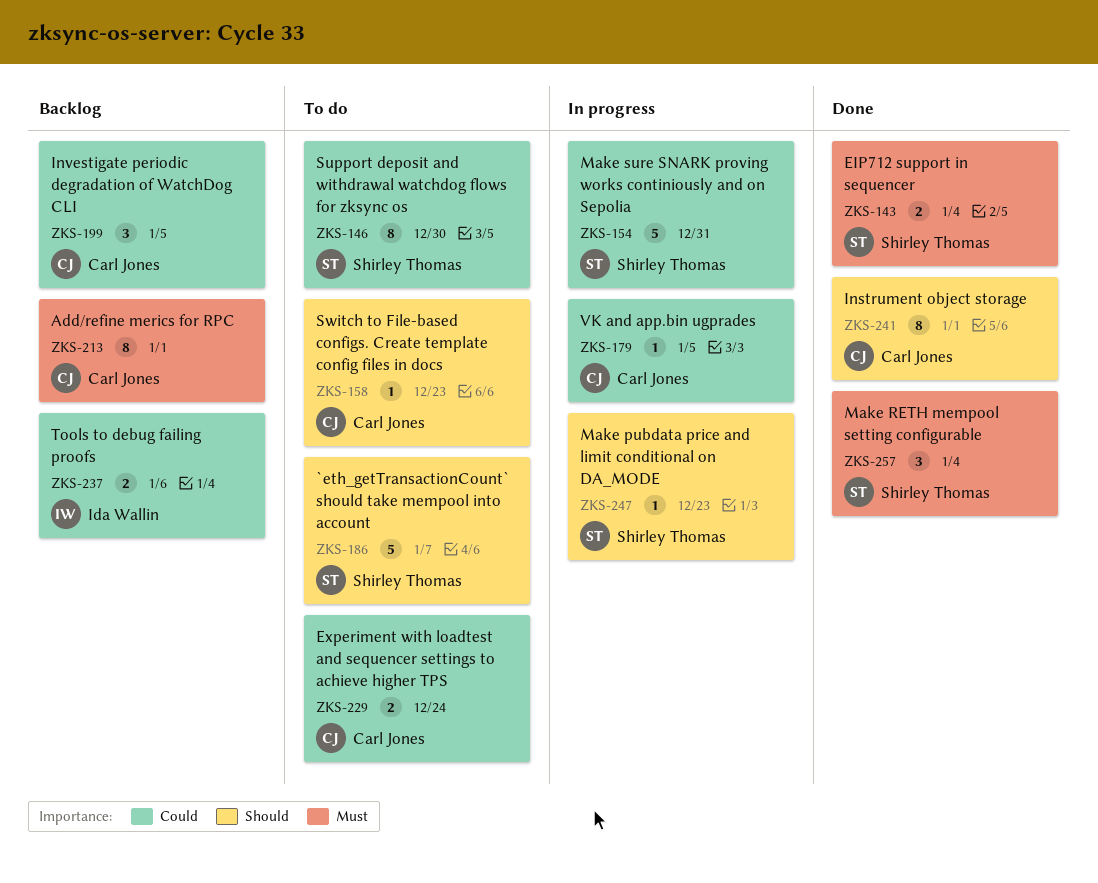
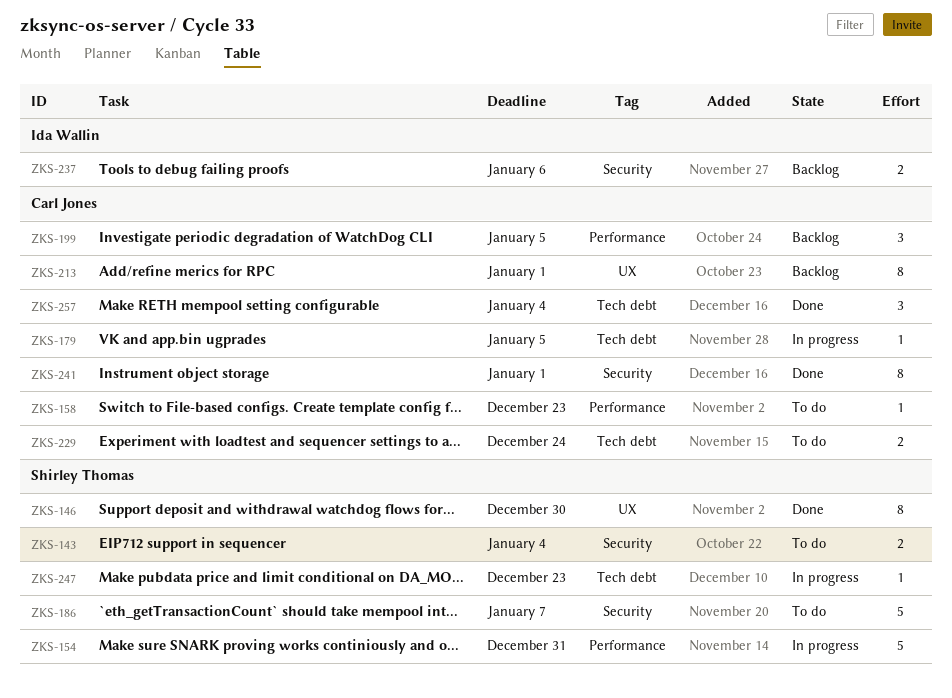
ZKS-143, status: Done -> To do
ZKS-146, status: To do -> Done
ZKS-257, owner: Shirley Thomas -> Carl Jones

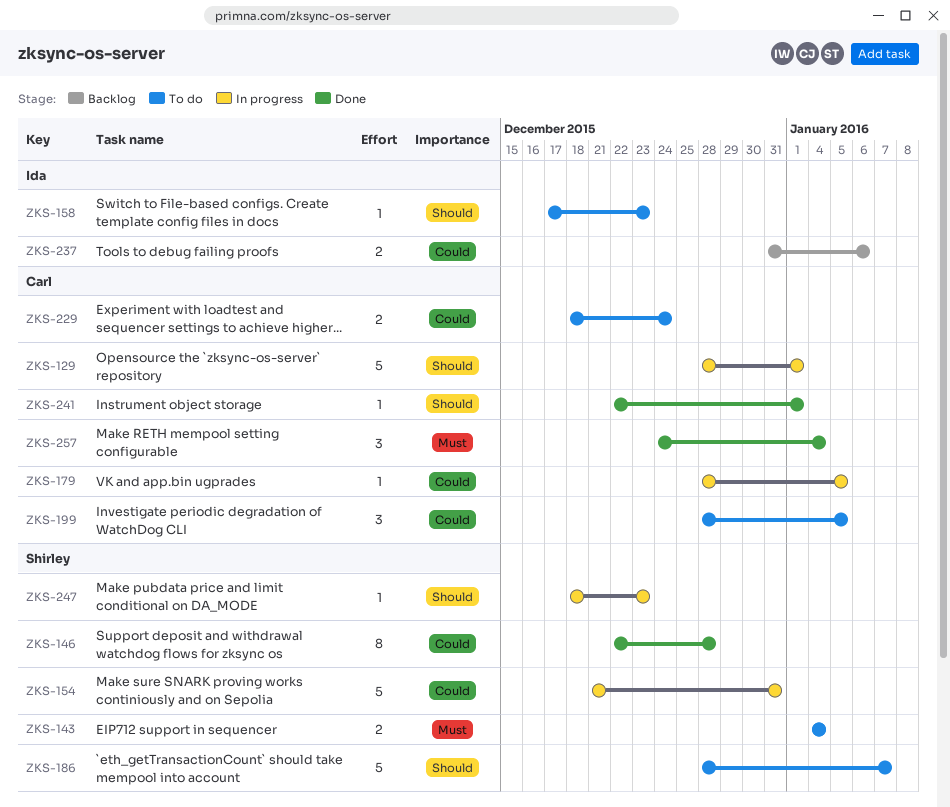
ZKS-129: none -> present
ZKS-146, due: Dec 30 -> Dec 28
ZKS-158, owner: Carl Jones -> Ida Wallin
ZKS-199, status: Backlog -> To do
ZKS-213: present -> none
ZKS-241, estimate: 8 -> 1

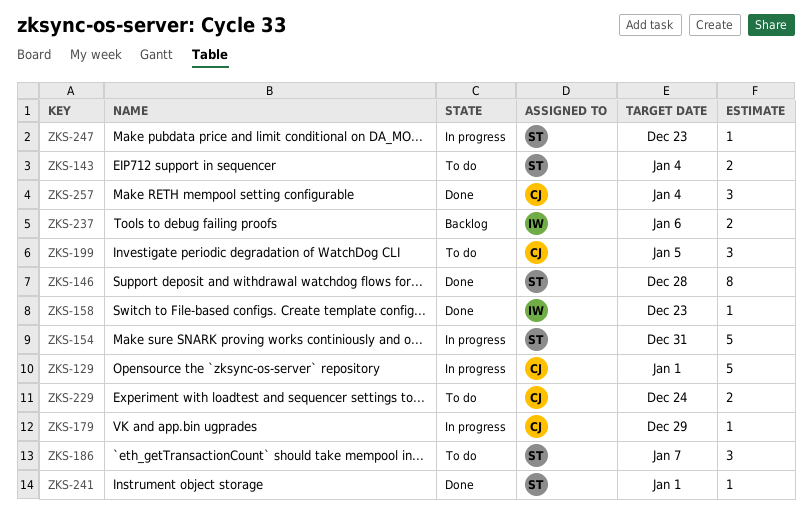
ZKS-158, status: To do -> Done
ZKS-179, due: Jan 5 -> Dec 29
ZKS-186, estimate: 5 -> 3
ZKS-241, owner: Carl -> Shirley

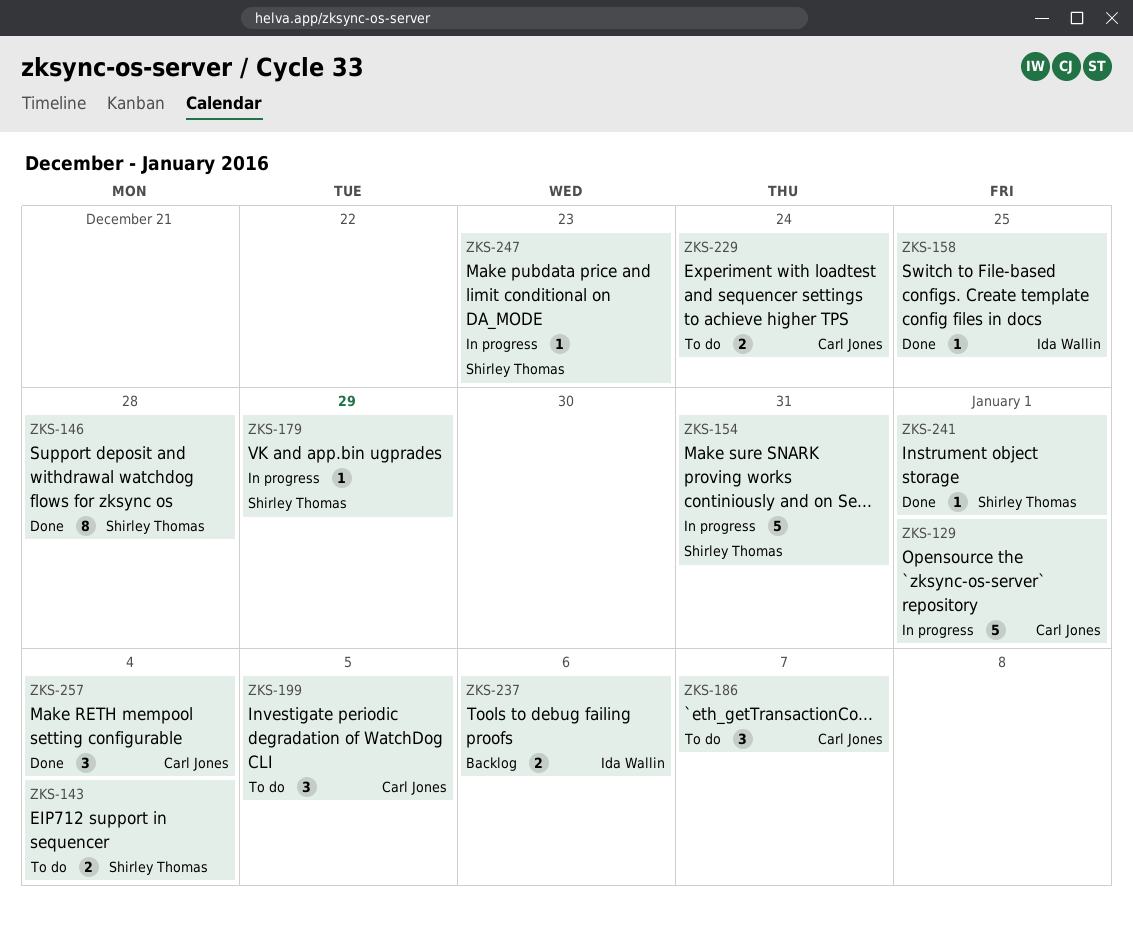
ZKS-158, due: Dec 23 -> Dec 25
ZKS-179, owner: Carl Jones -> Shirley Thomas
ZKS-186, owner: Shirley Thomas -> Carl Jones

